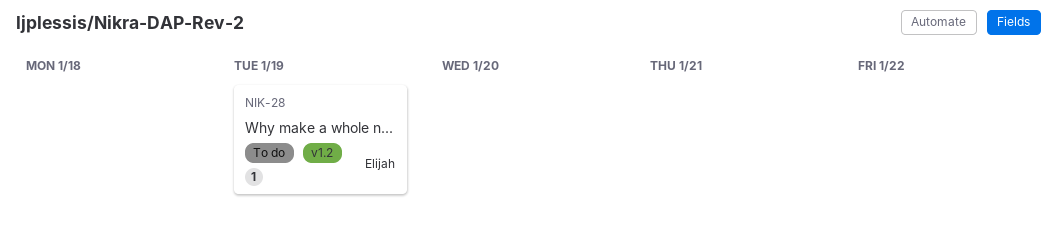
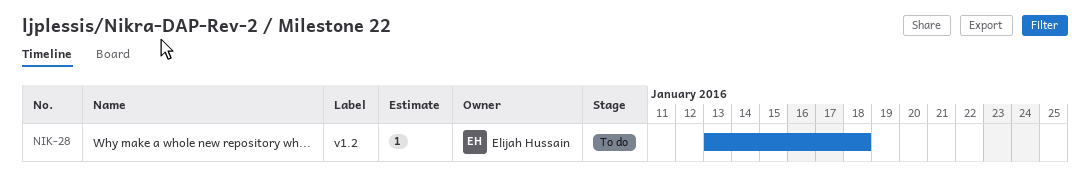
NIK-28, due: Jan 19 -> Jan 18

